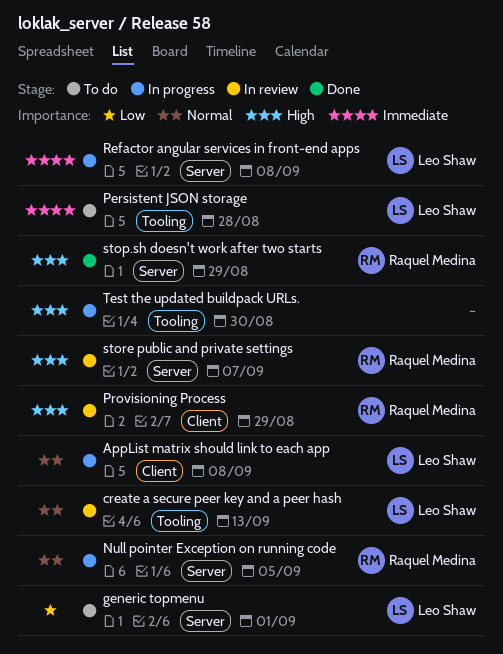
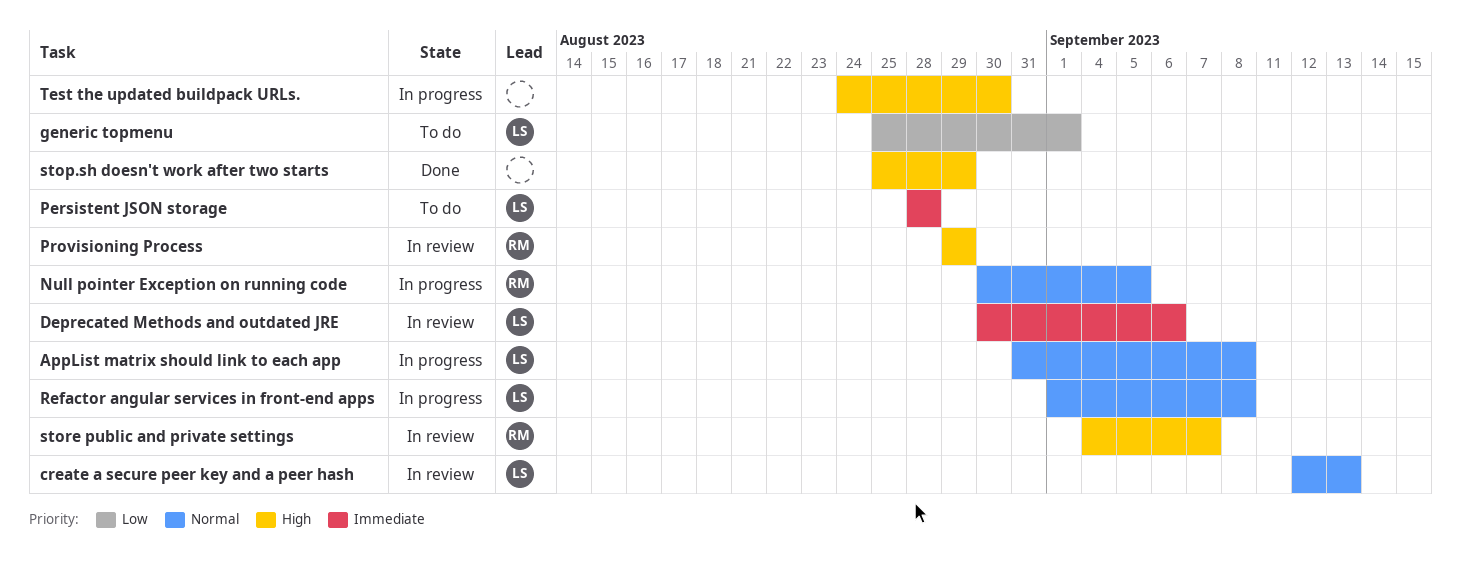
Deprecated Methods and outdated JRE: none -> present
Refactor angular services in front-end apps, priority: Immediate -> Normal
stop.sh doesn't work after two starts, owner: Raquel Medina -> none

